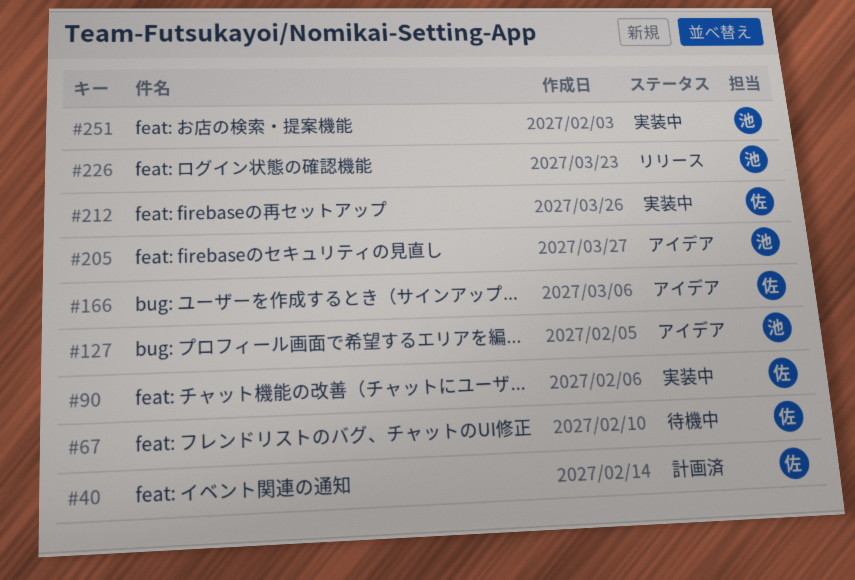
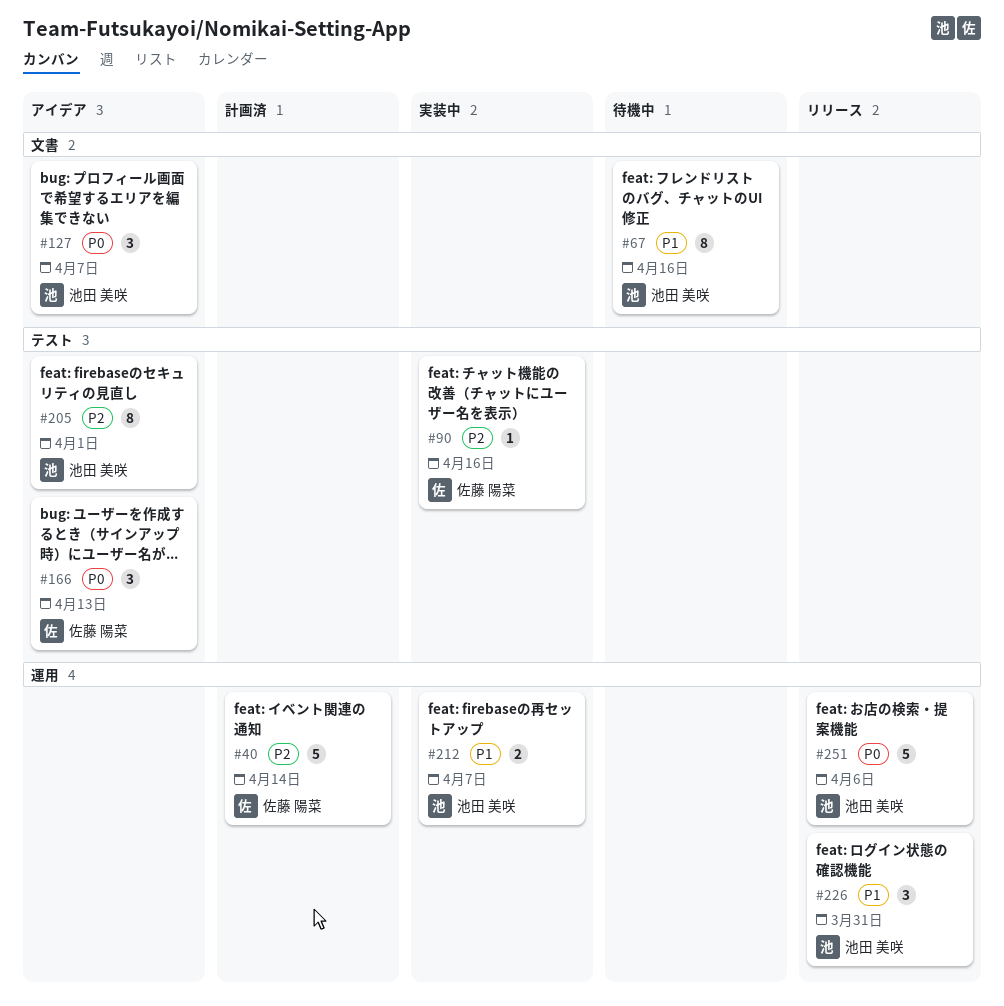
#67, owner: 佐藤 陽菜 -> 池田 美咲
#212, owner: 佐藤 陽菜 -> 池田 美咲
#251, status: 実装中 -> リリース

